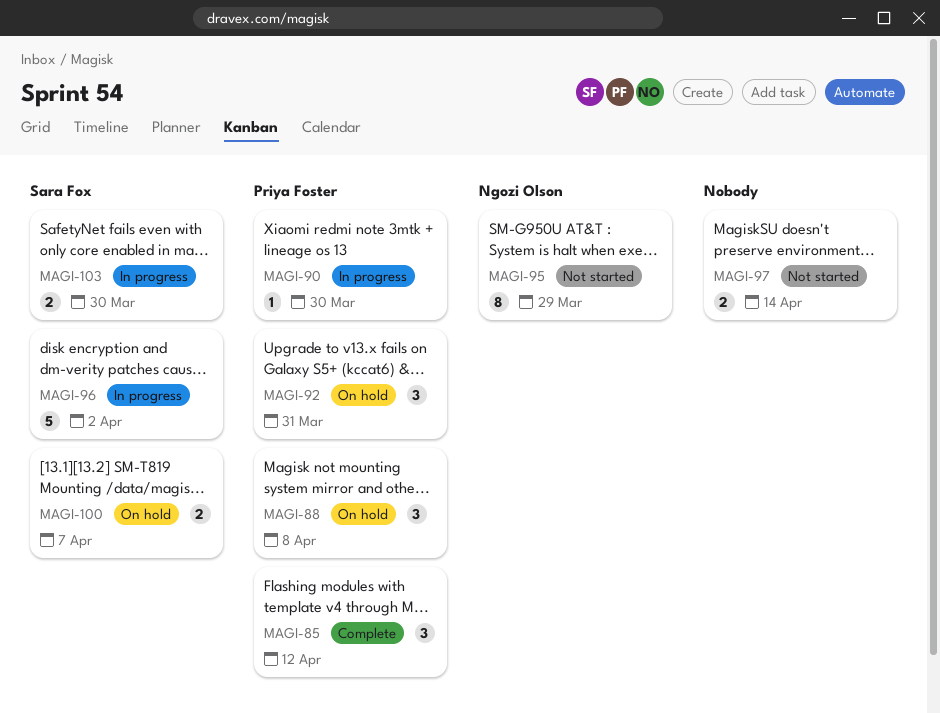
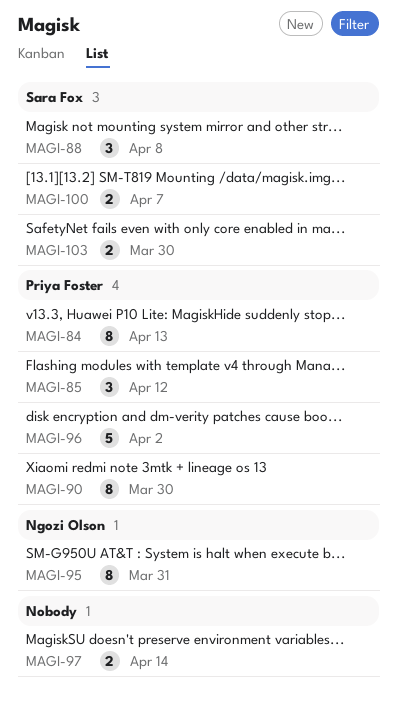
MAGI-84: none -> present
MAGI-88, owner: Priya Foster -> Sara Fox
MAGI-90, estimate: 1 -> 8
MAGI-92: present -> none
MAGI-95, due: Mar 29 -> Mar 31
MAGI-96, owner: Sara Fox -> Priya Foster

